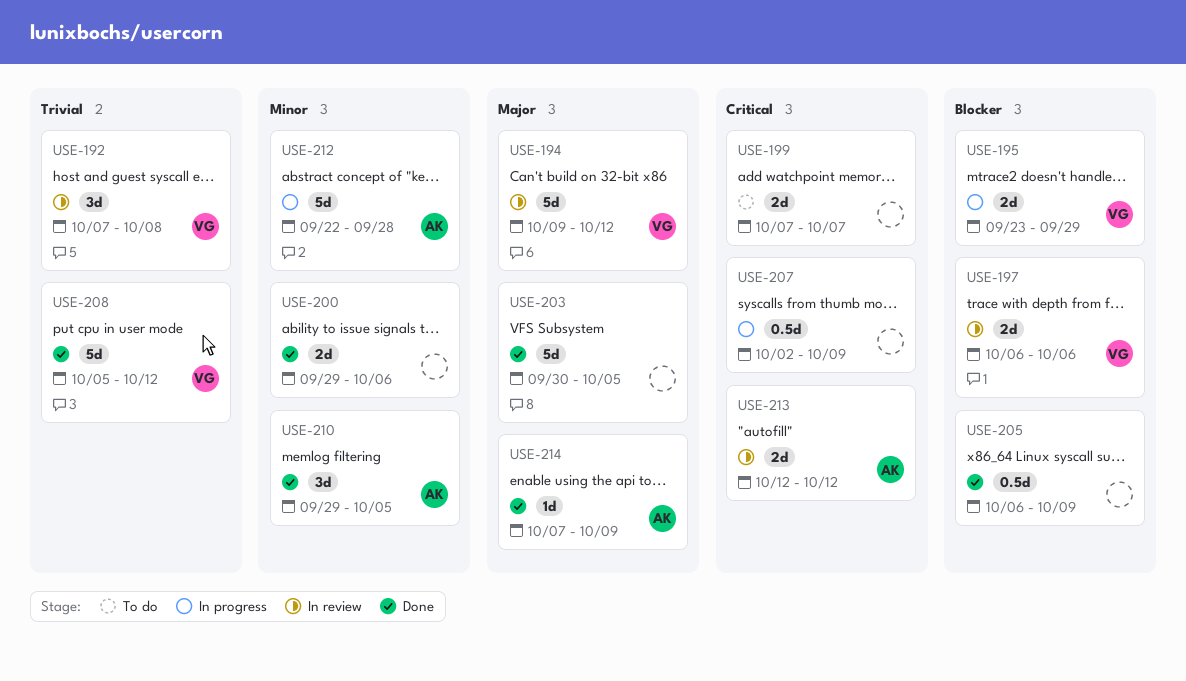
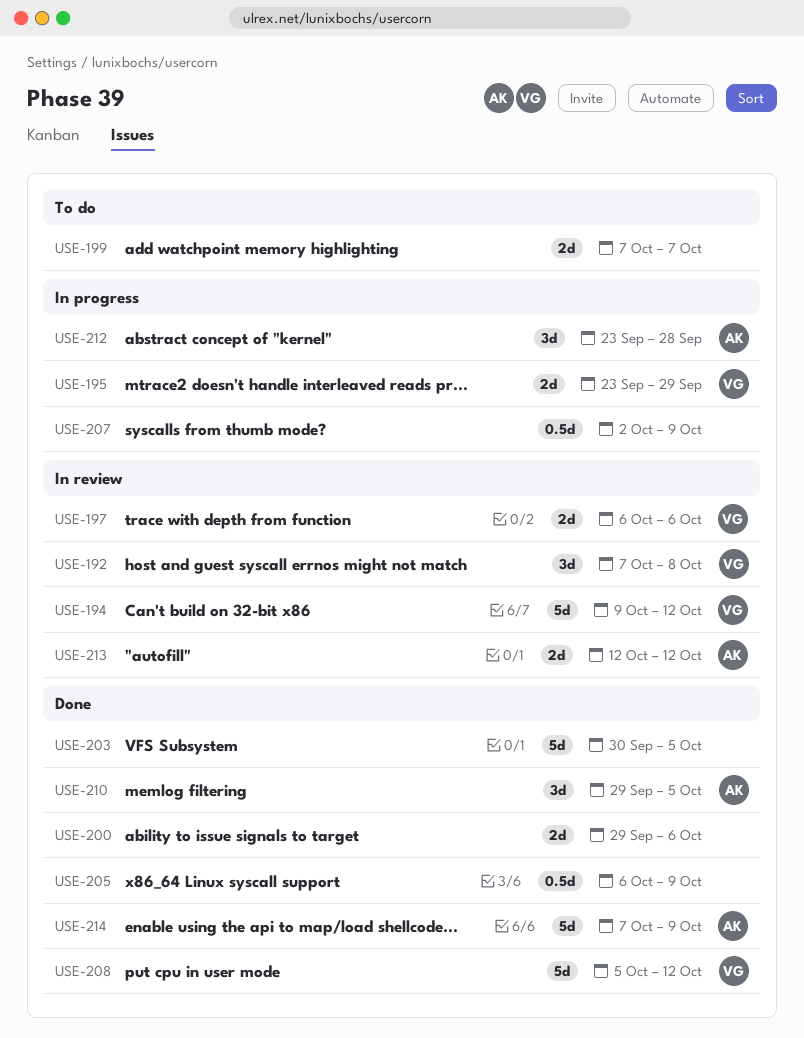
USE-212, estimate: 5d -> 3d
USE-212, start: Sep 22 -> Sep 23
USE-214, estimate: 1d -> 5d

